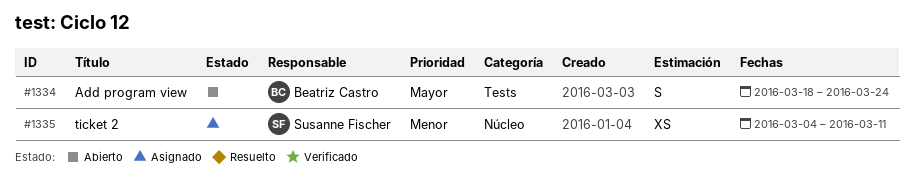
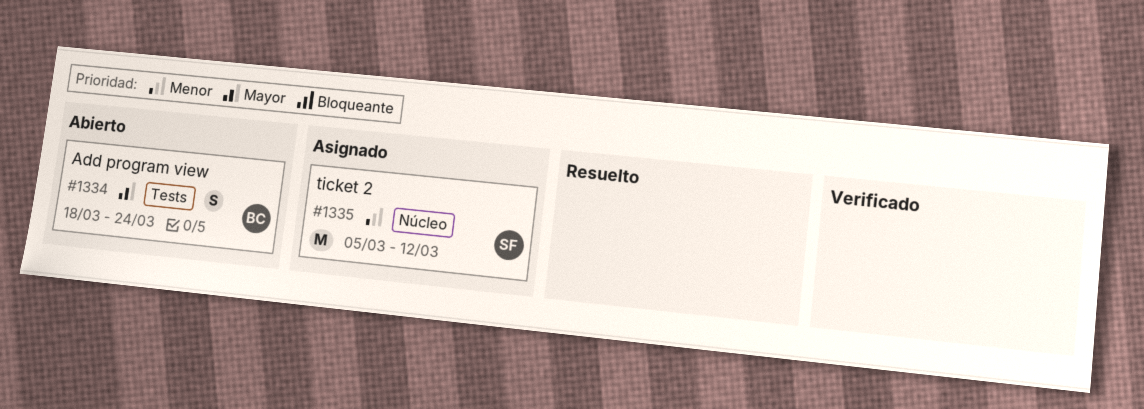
#1335, estimate: XS -> M
#1335, start: Mar 4 -> Mar 5
#1335, due: Mar 11 -> Mar 12

